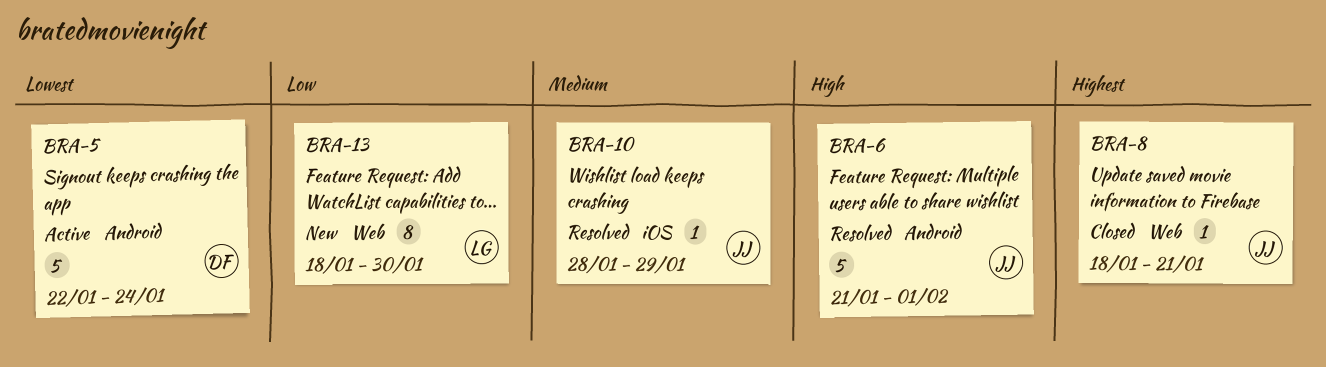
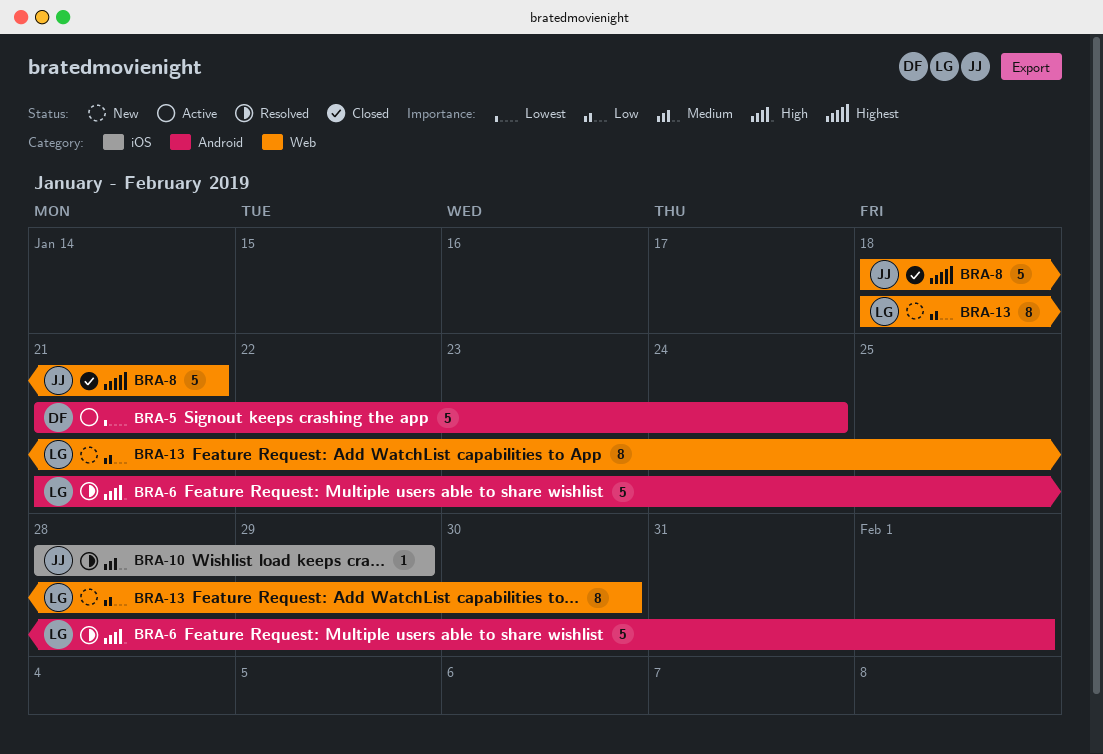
BRA-5, start: Jan 22 -> Jan 21
BRA-6, owner: JJ -> LG
BRA-8, estimate: 1 -> 5

